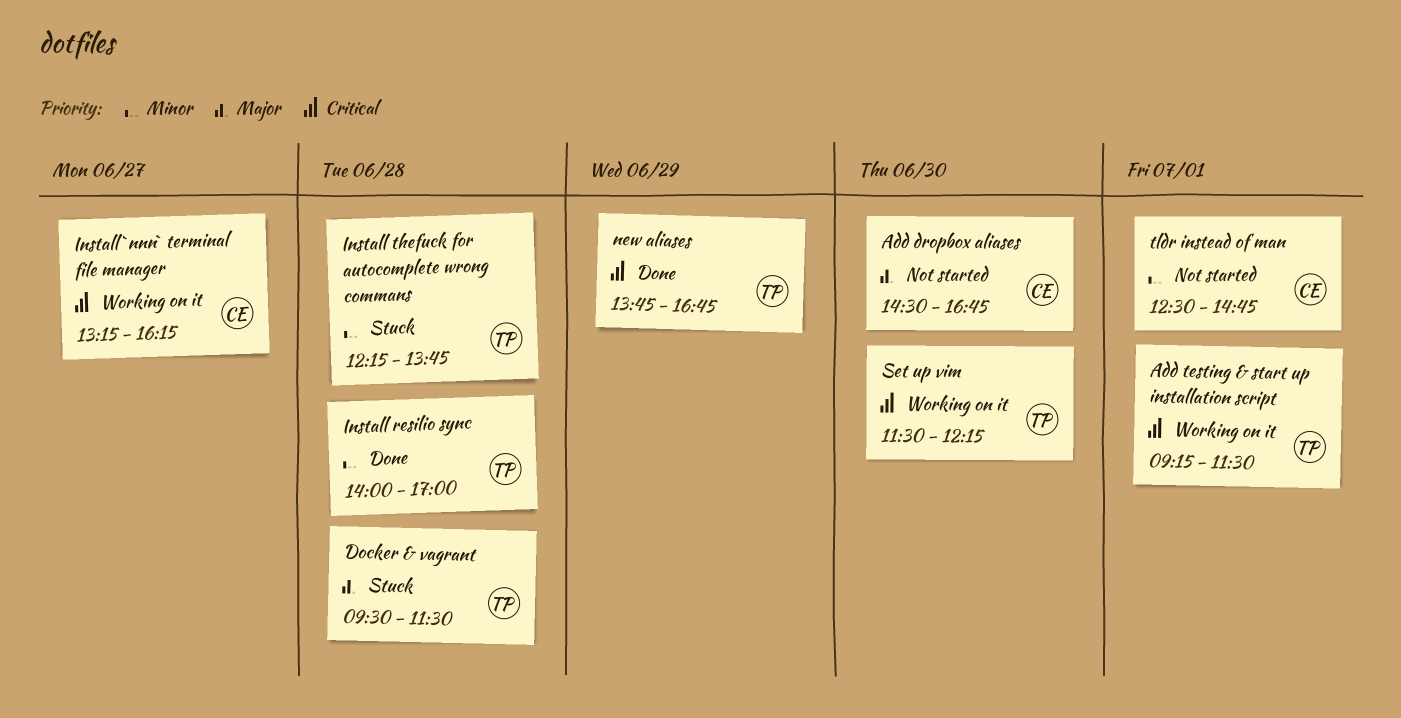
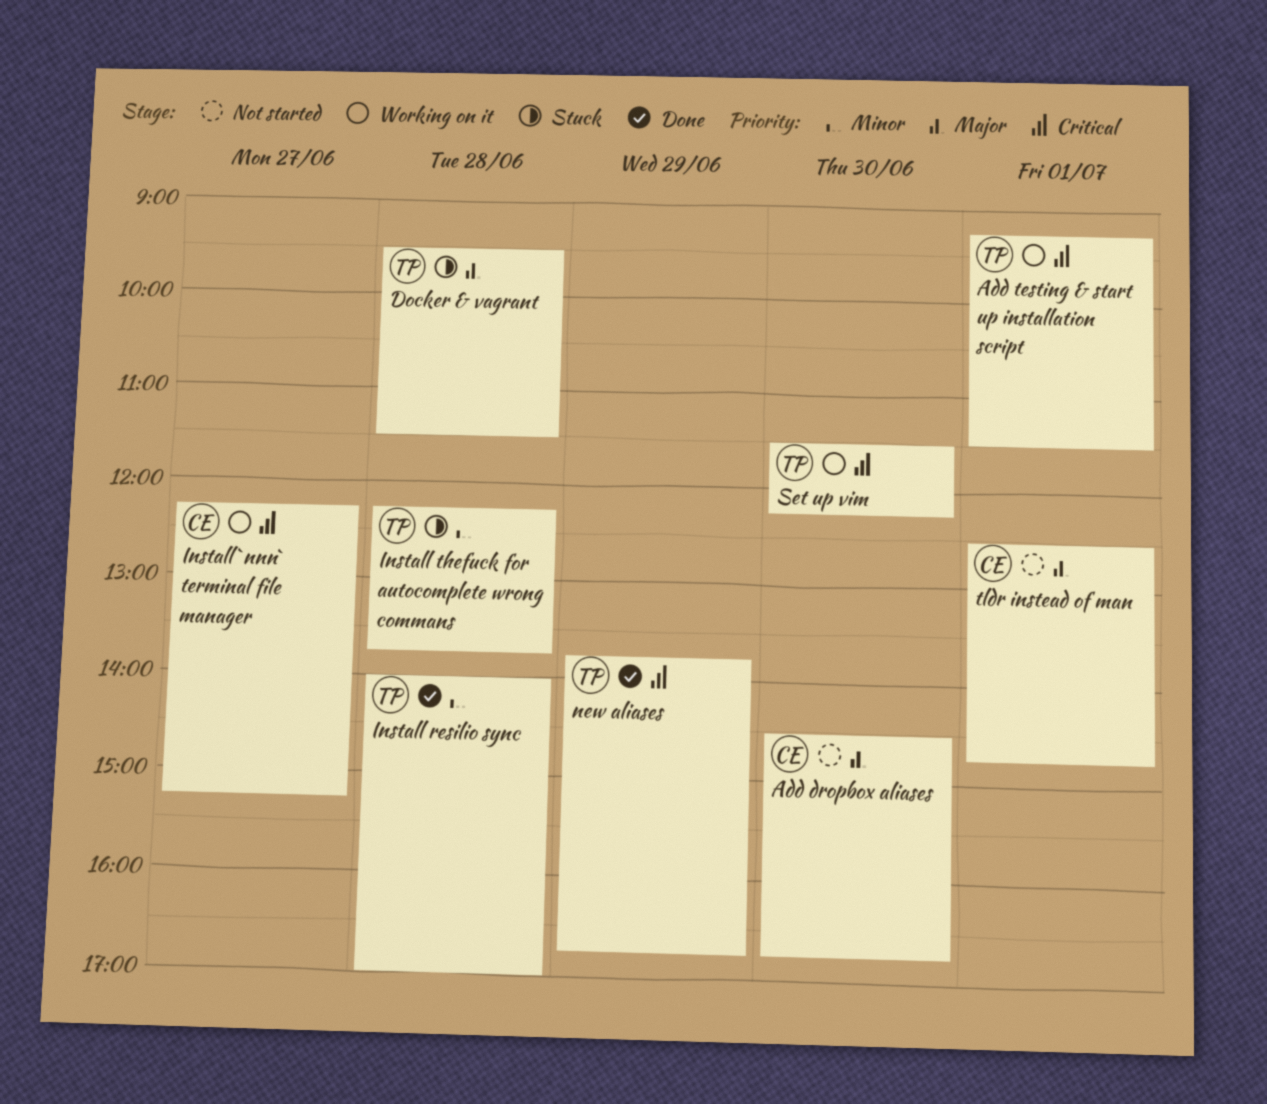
Install `nnn` terminal file manager, begins: 13:15 -> 12:15
Install `nnn` terminal file manager, ends: 16:15 -> 15:15
tldr instead of man, priority: Minor -> Major

